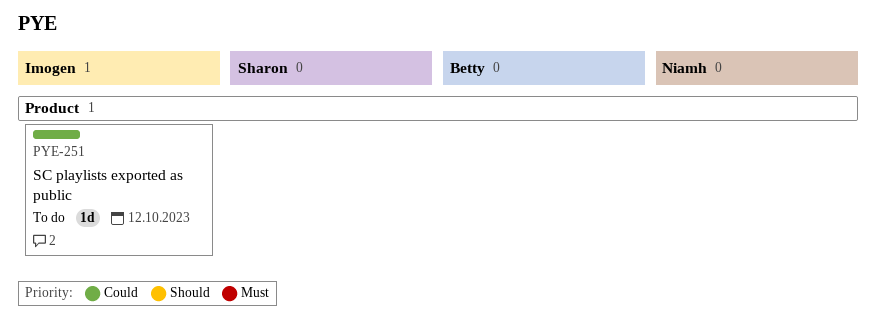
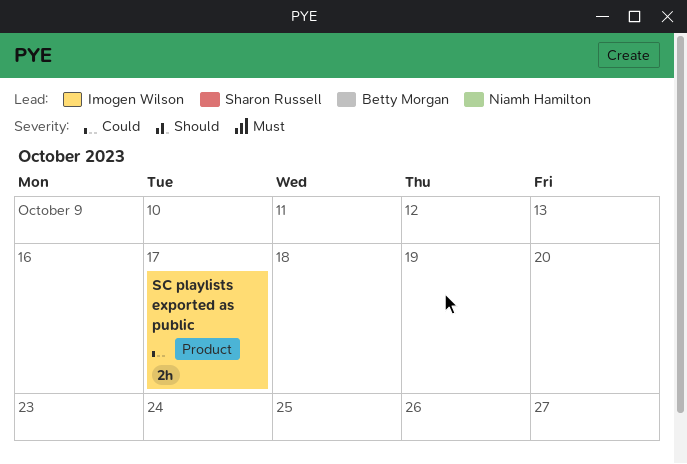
SC playlists exported as public, estimate: 1d -> 2h
SC playlists exported as public, due: Oct 12 -> Oct 17

